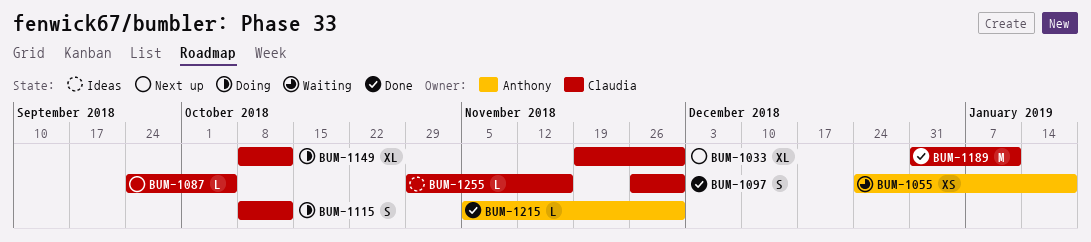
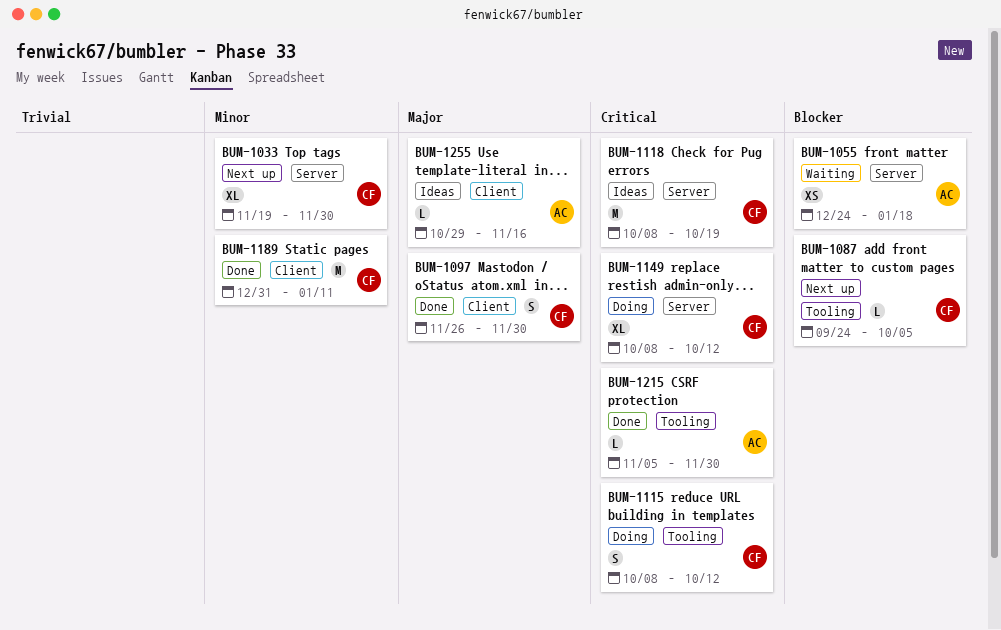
BUM-1118: none -> present
BUM-1255, owner: Claudia -> Anthony

